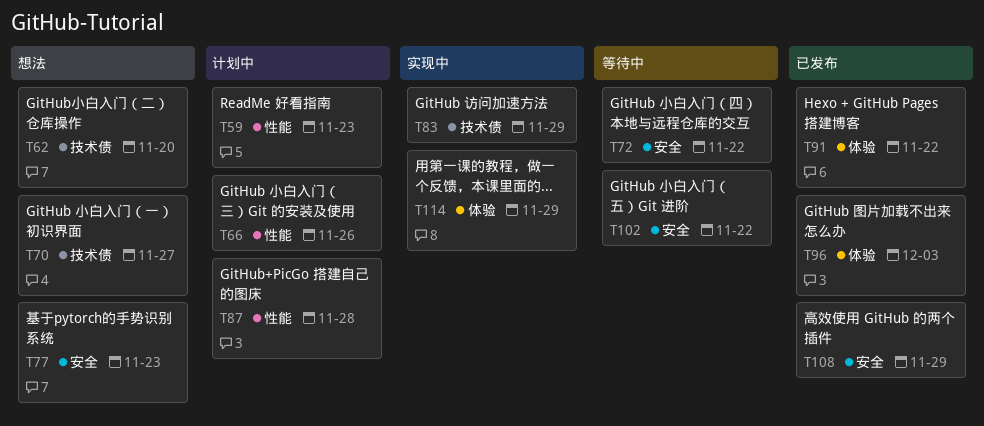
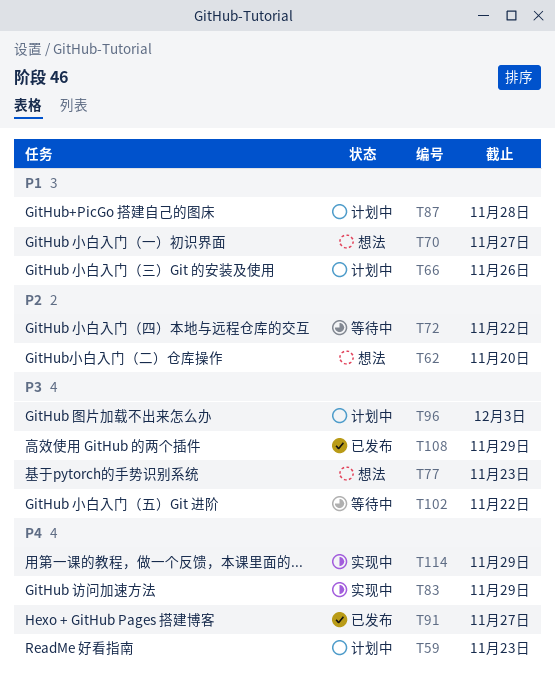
T91, due: Nov 22 -> Nov 27
T96, status: 已发布 -> 计划中

